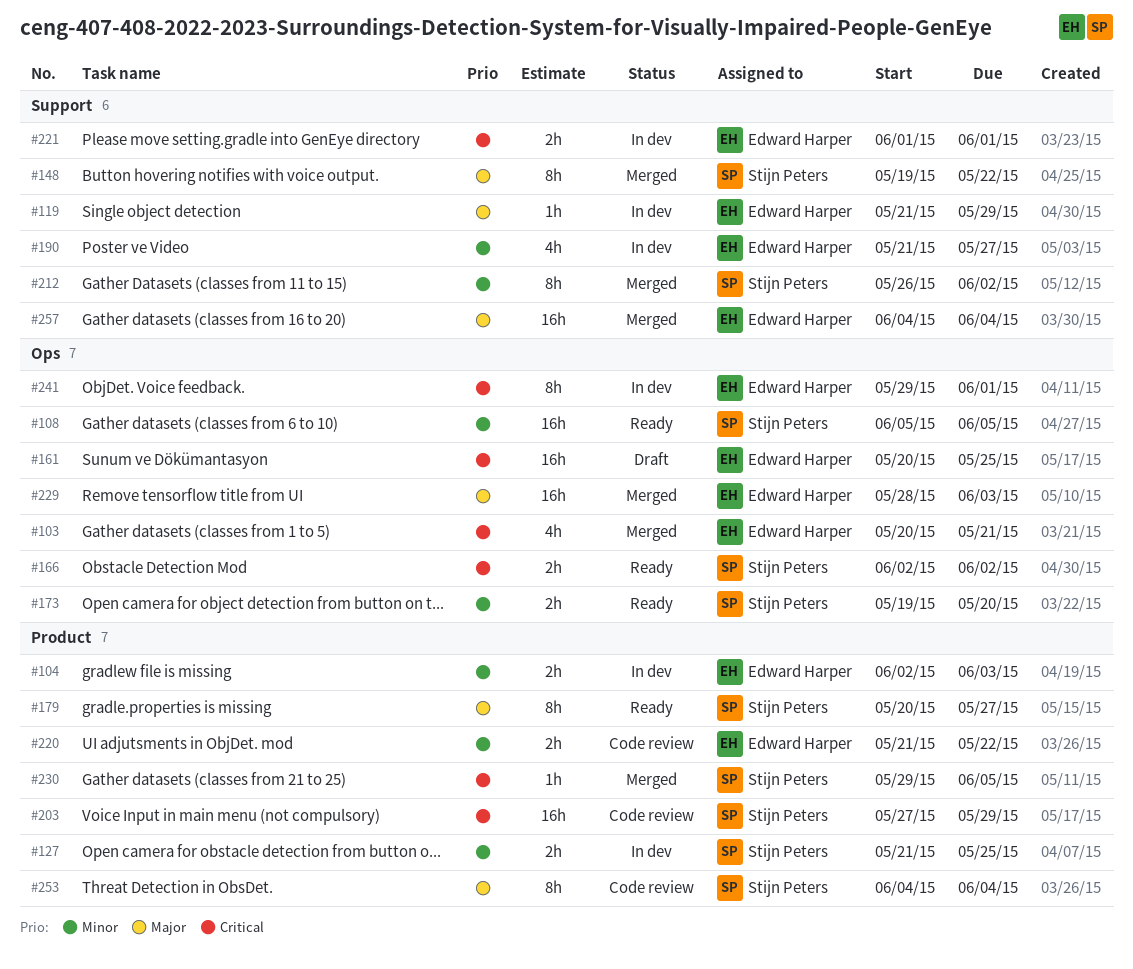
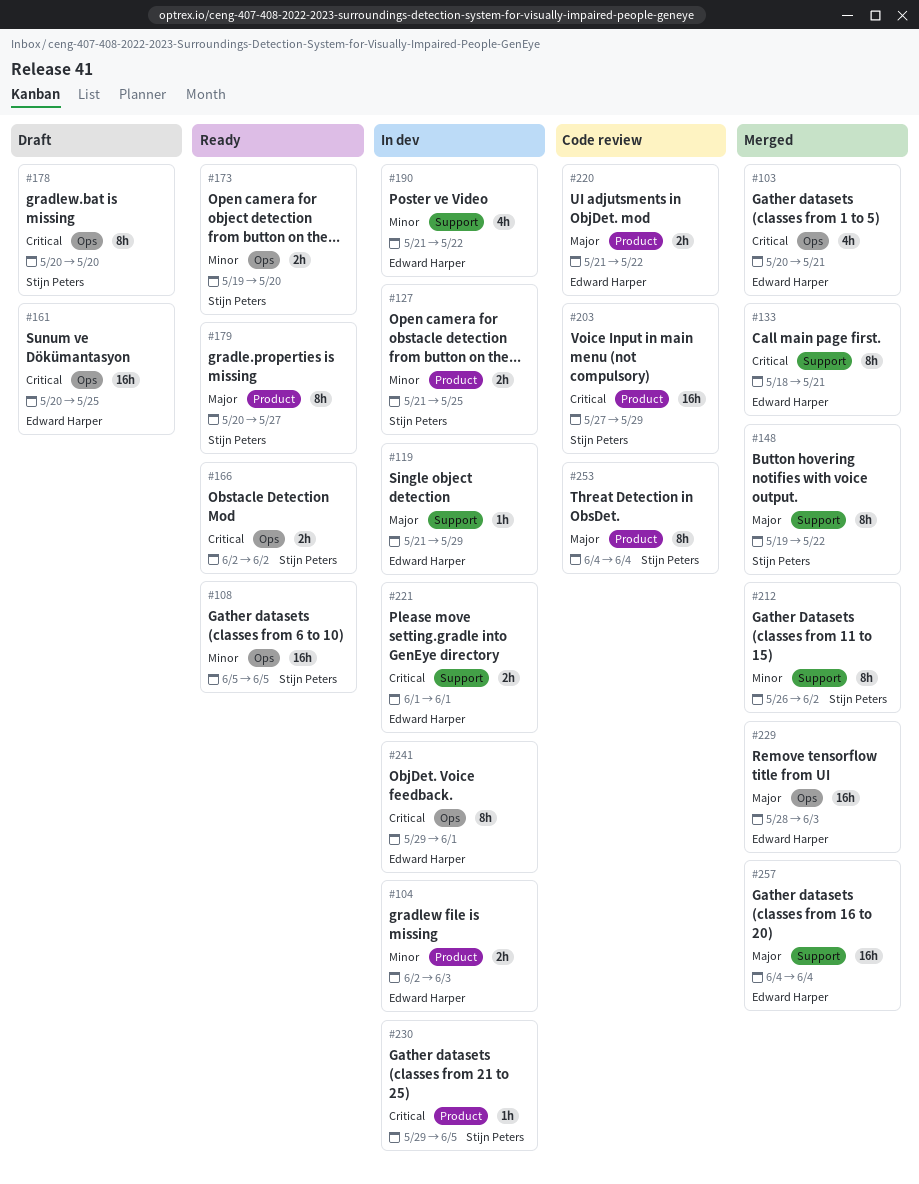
#133: none -> present
#178: none -> present
#190, due: May 27 -> May 22
#220, priority: Minor -> Major
#230, status: Merged -> In dev

